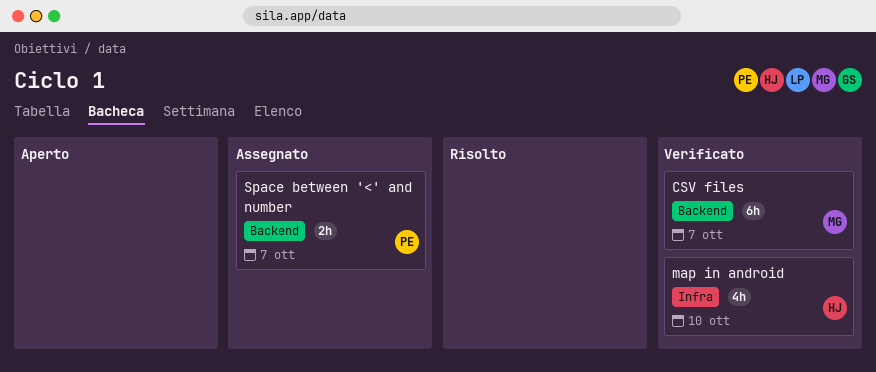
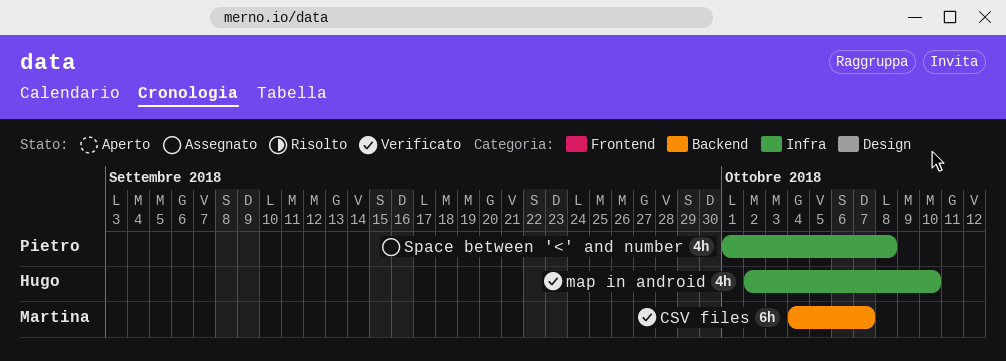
Space between '<' and number, label: Backend -> Infra
Space between '<' and number, estimate: 2h -> 4h
Space between '<' and number, due: Oct 7 -> Oct 8

